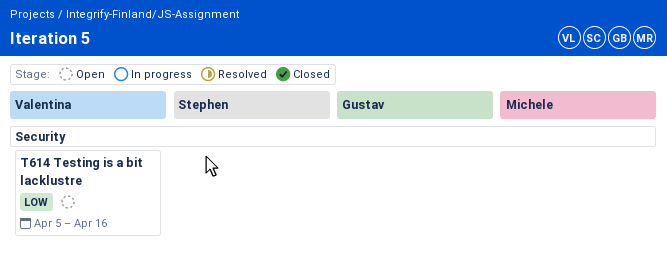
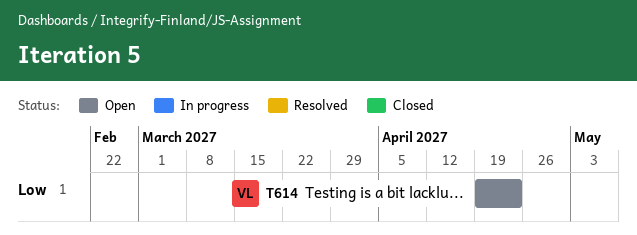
T614, start: Apr 5 -> Apr 19
T614, due: Apr 16 -> Apr 23

